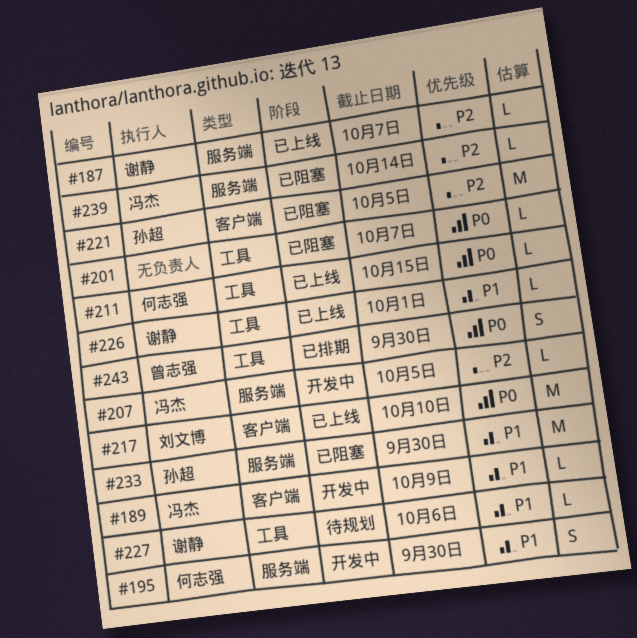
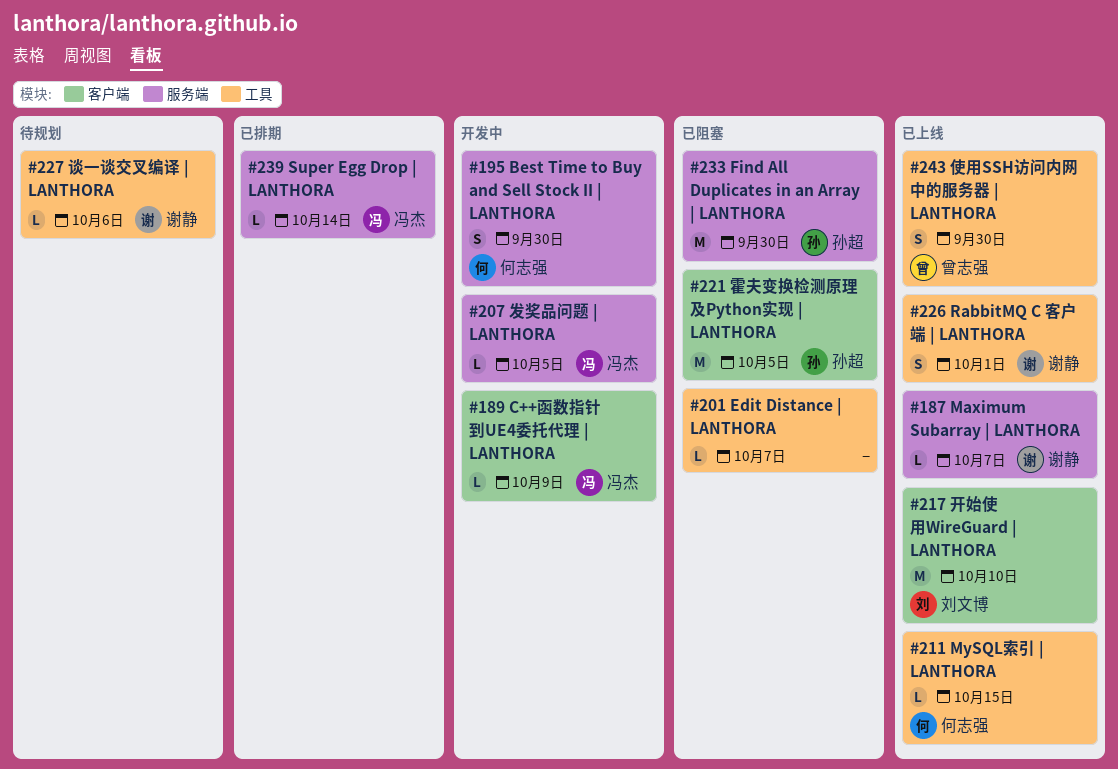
#226, estimate: L -> S
#239, status: 已阻塞 -> 已排期
#243, status: 已排期 -> 已上线

